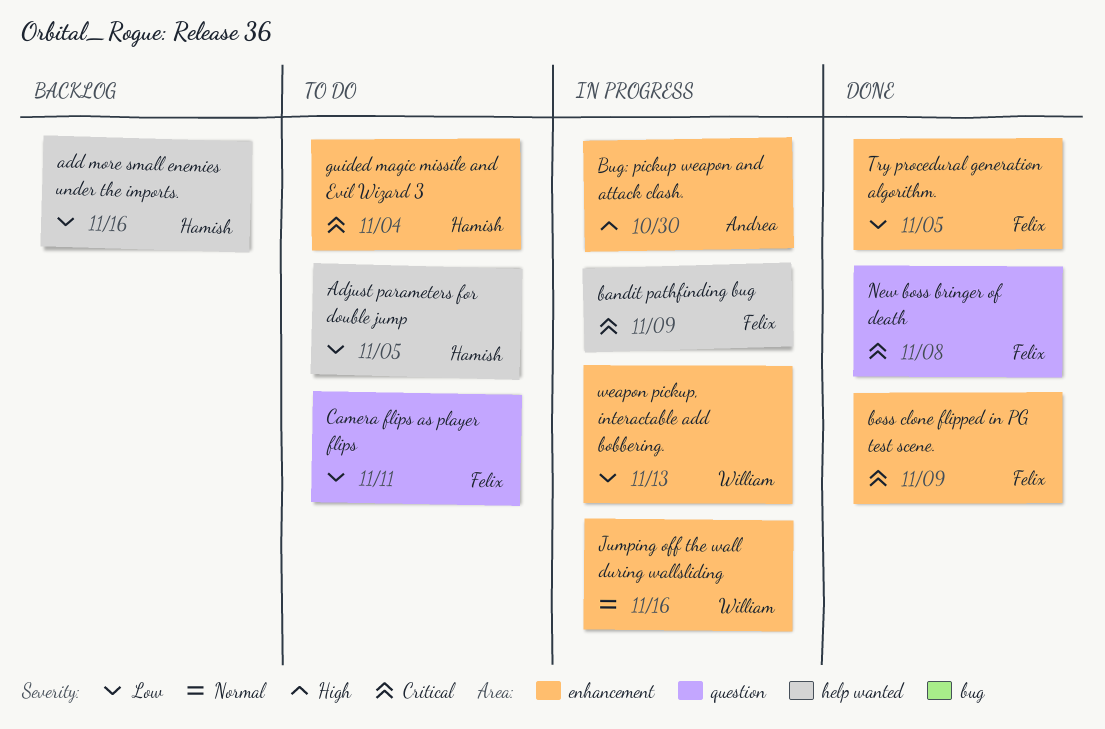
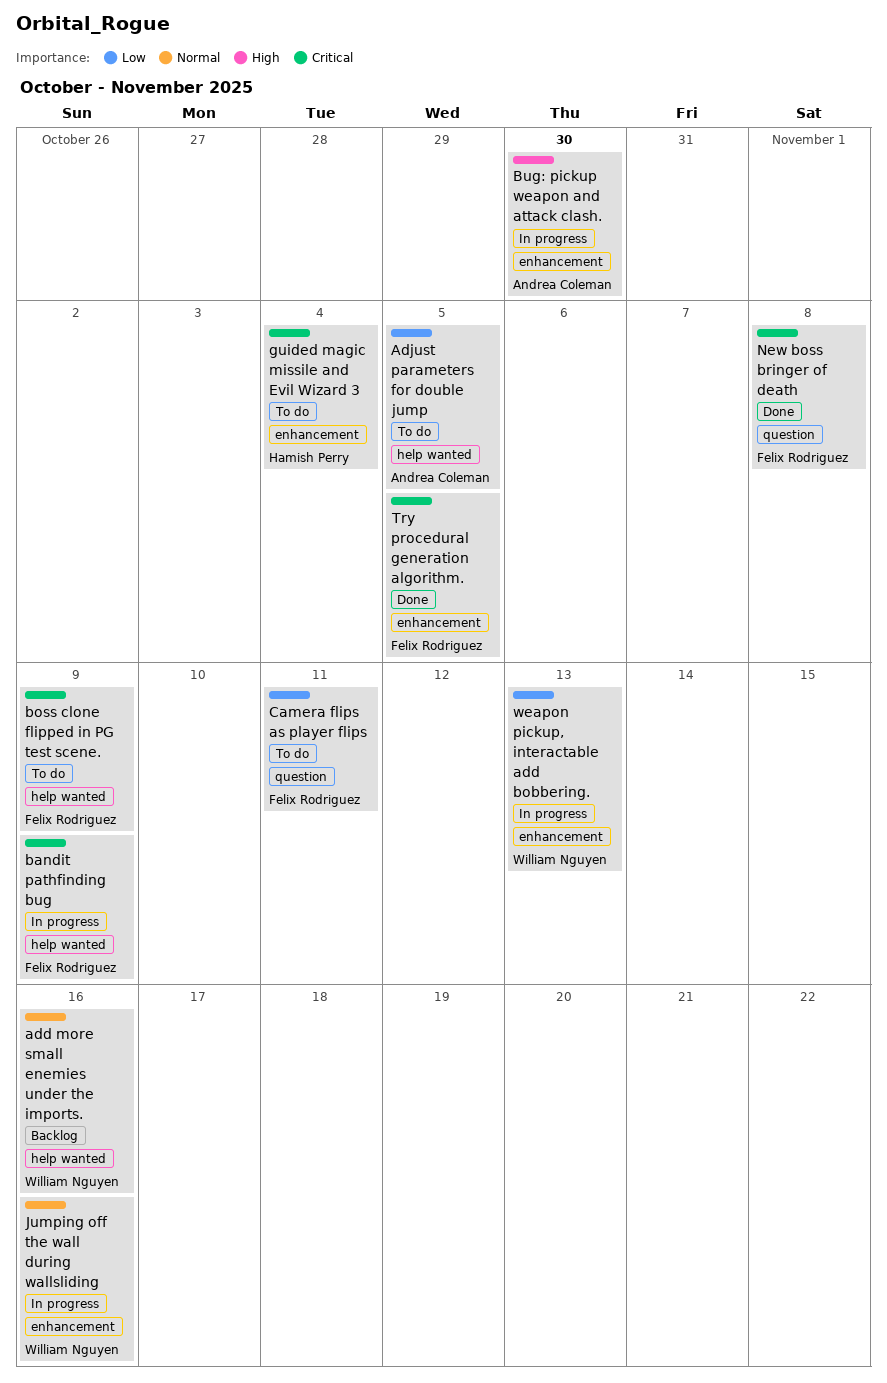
add more small enemies under the imports., owner: Hamish Perry -> William Nguyen
add more small enemies under the imports., priority: Low -> Normal
Adjust parameters for double jump, owner: Hamish Perry -> Andrea Coleman
boss clone flipped in PG test scene., status: Done -> To do
boss clone flipped in PG test scene., label: enhancement -> help wanted
Try procedural generation algorithm., priority: Low -> Critical

